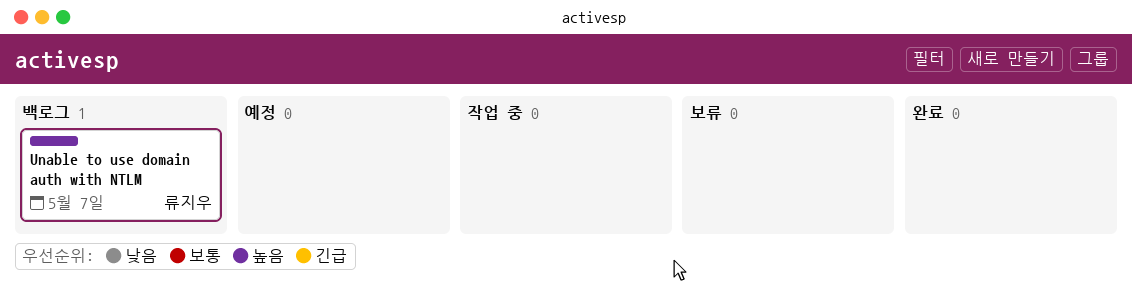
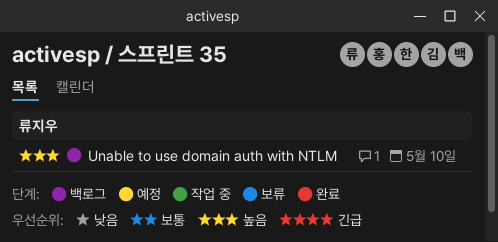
Unable to use domain auth with NTLM, due: May 7 -> May 10

